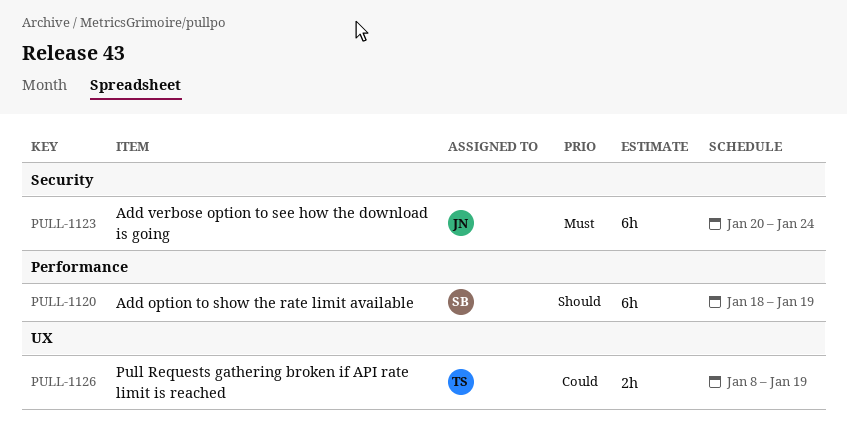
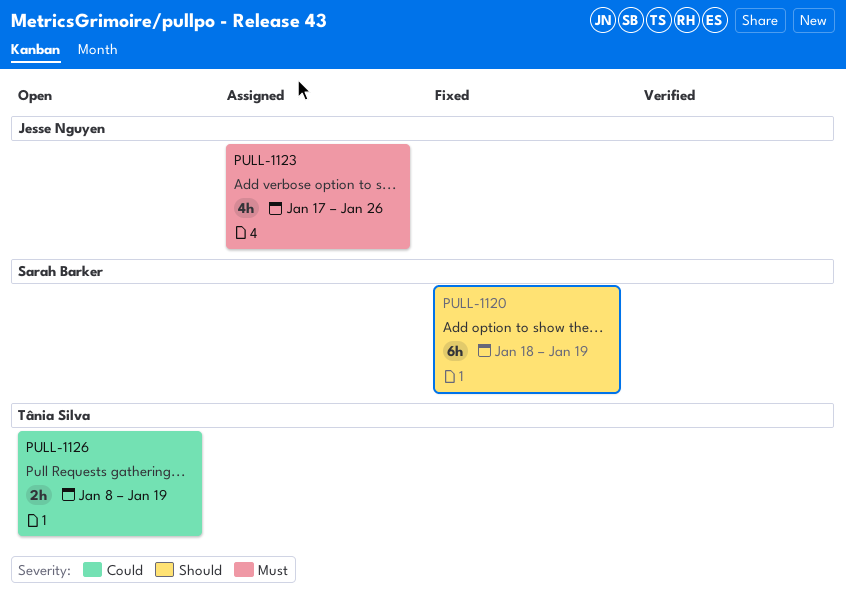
PULL-1123, estimate: 6h -> 4h
PULL-1123, start: Jan 20 -> Jan 17
PULL-1123, due: Jan 24 -> Jan 26

